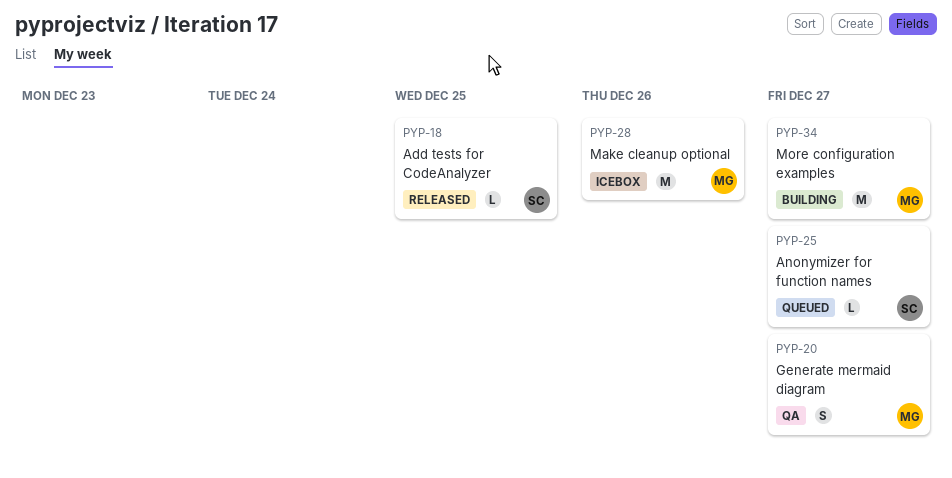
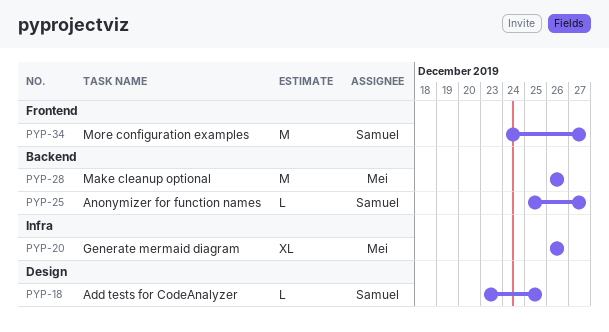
PYP-20, estimate: S -> XL
PYP-20, due: Dec 27 -> Dec 26
PYP-34, owner: Mei -> Samuel

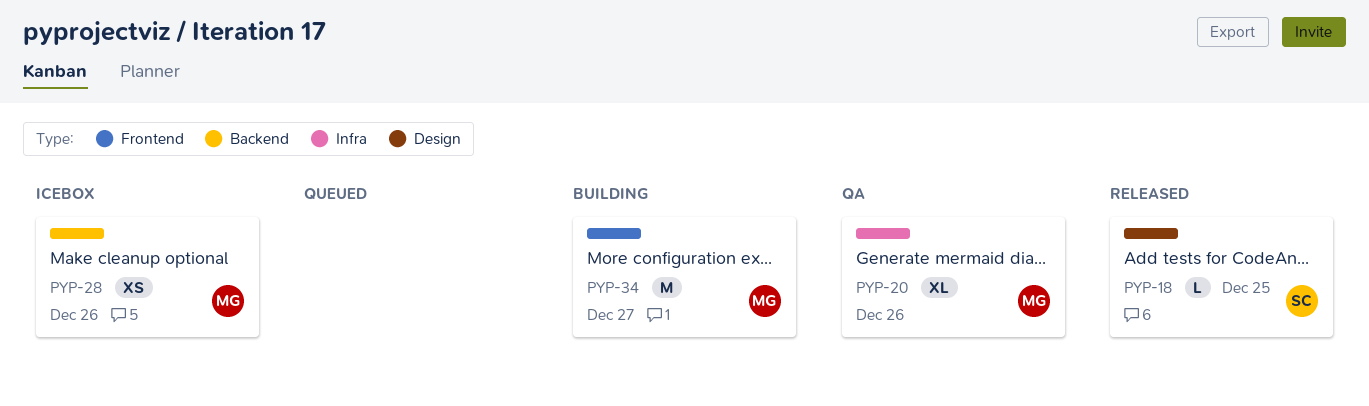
PYP-25: present -> none
PYP-28, estimate: M -> XS
PYP-34, owner: Samuel -> Mei

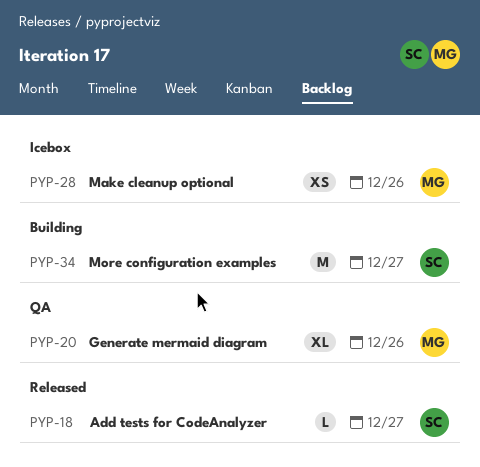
PYP-18, due: Dec 25 -> Dec 27
PYP-34, owner: MG -> SC

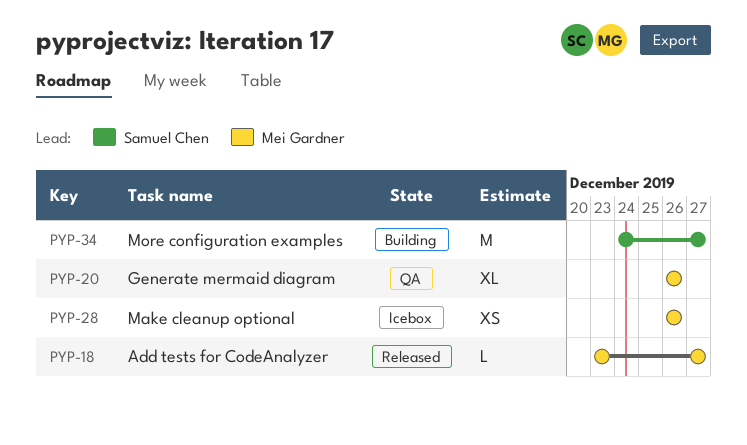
PYP-18, owner: Samuel Chen -> Mei Gardner

